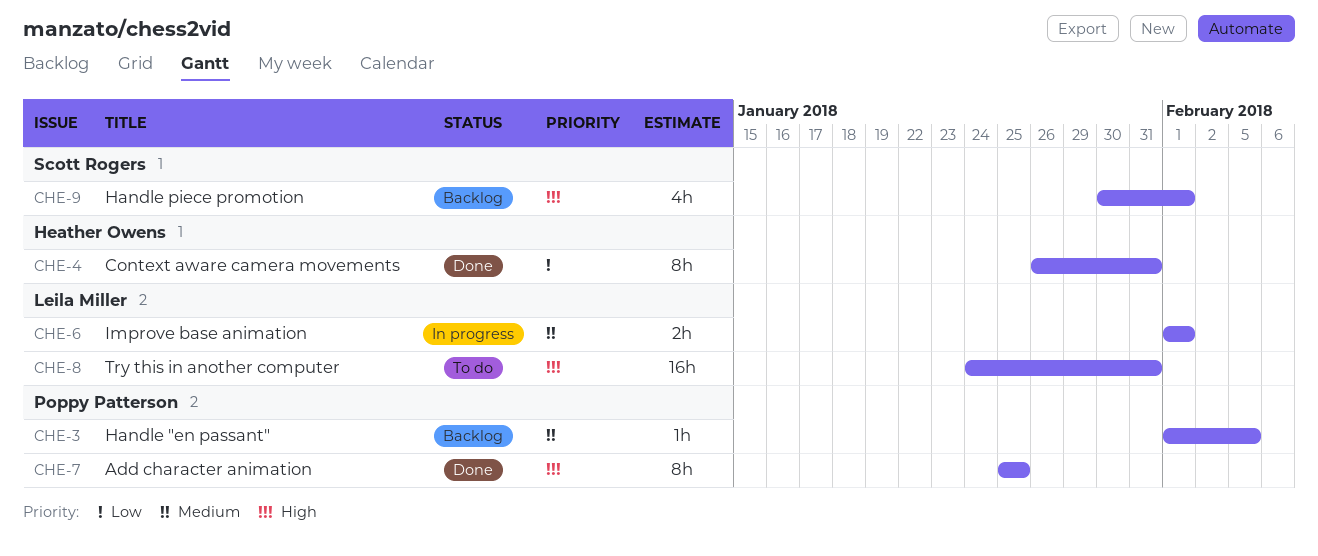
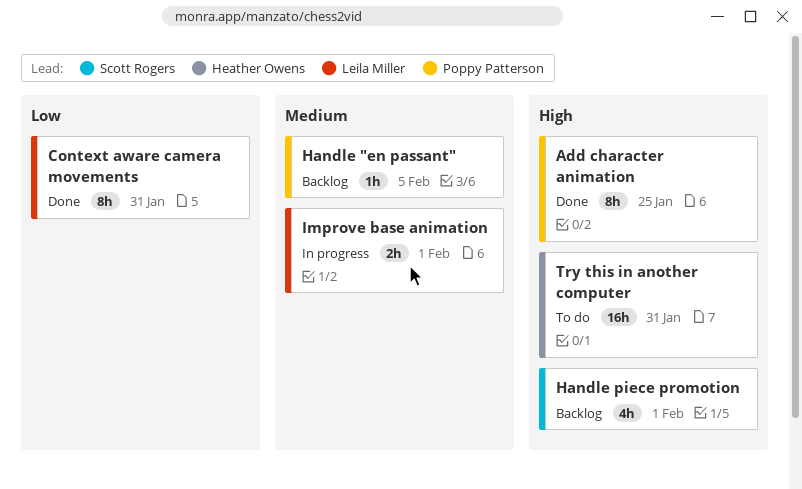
Context aware camera movements, owner: Heather Owens -> Leila Miller
Try this in another computer, owner: Leila Miller -> Heather Owens

